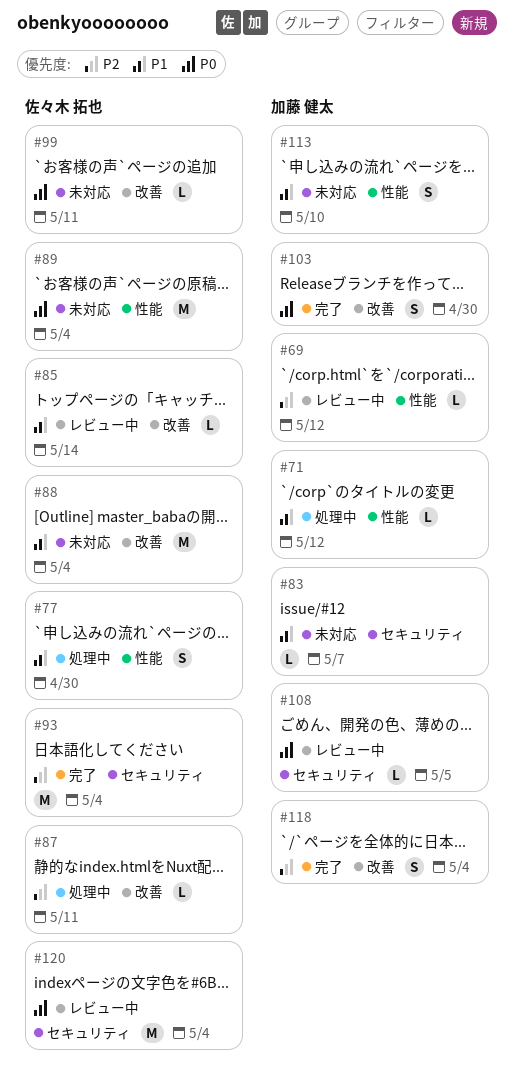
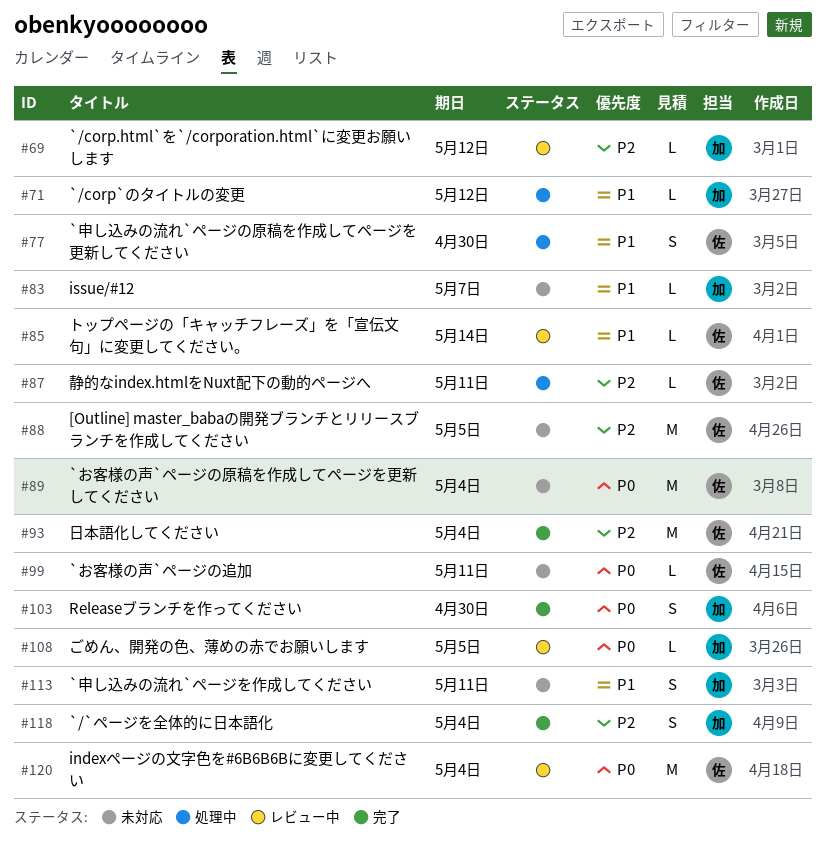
#88, priority: P1 -> P2
#88, due: May 4 -> May 5
#113, due: May 10 -> May 11

